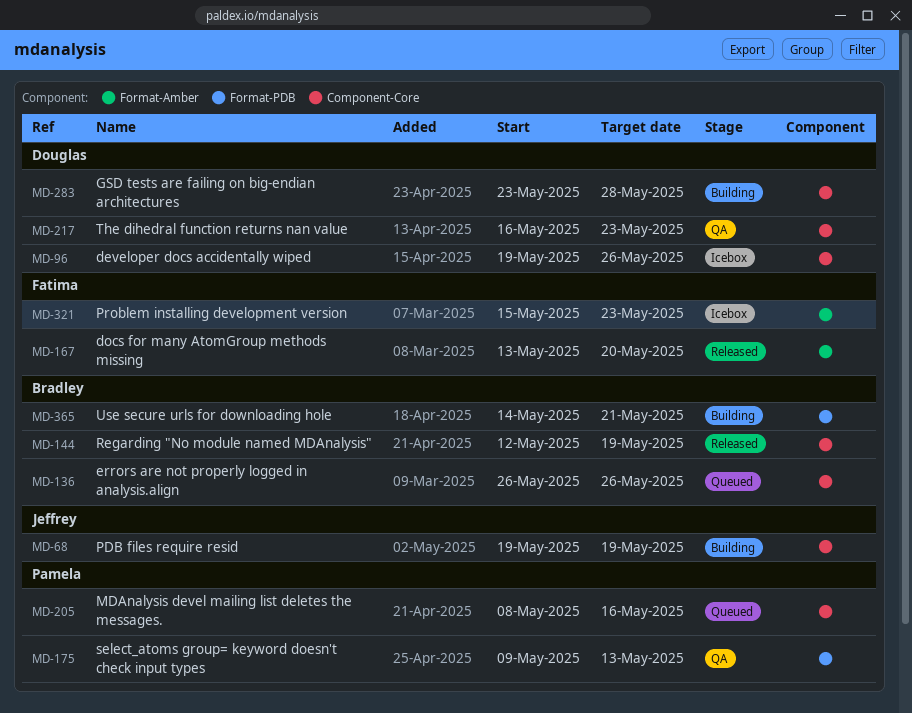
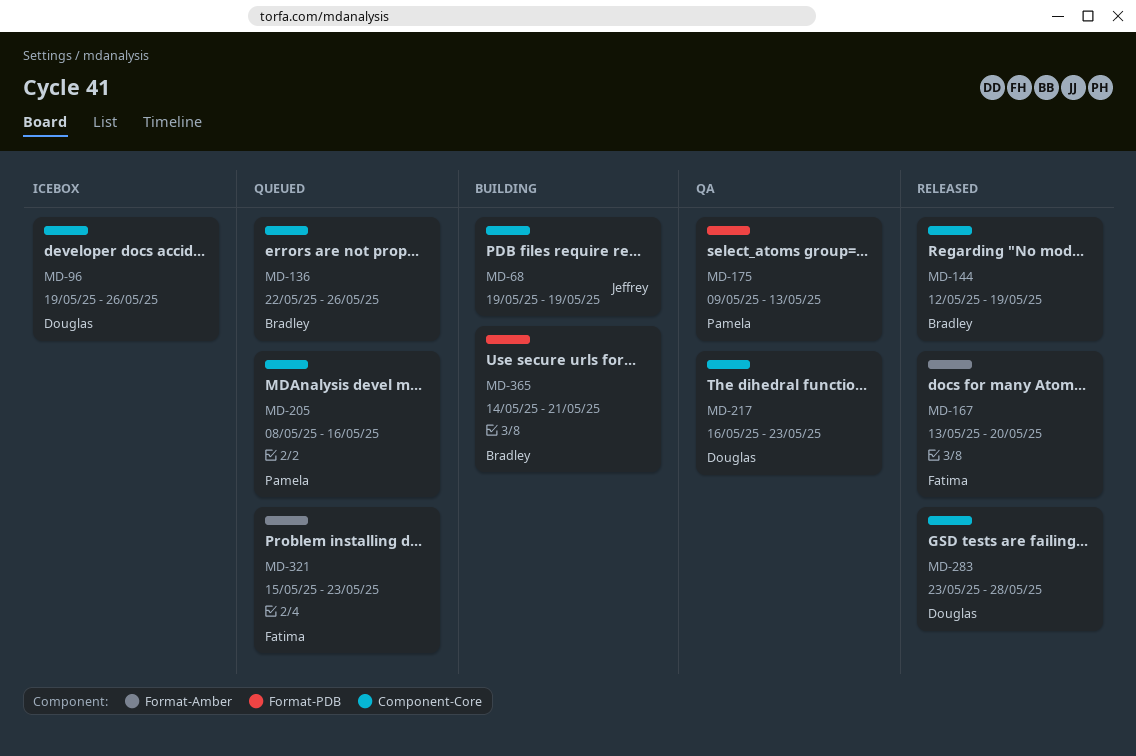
MD-136, start: May 26 -> May 22
MD-283, status: Building -> Released
MD-321, status: Icebox -> Queued

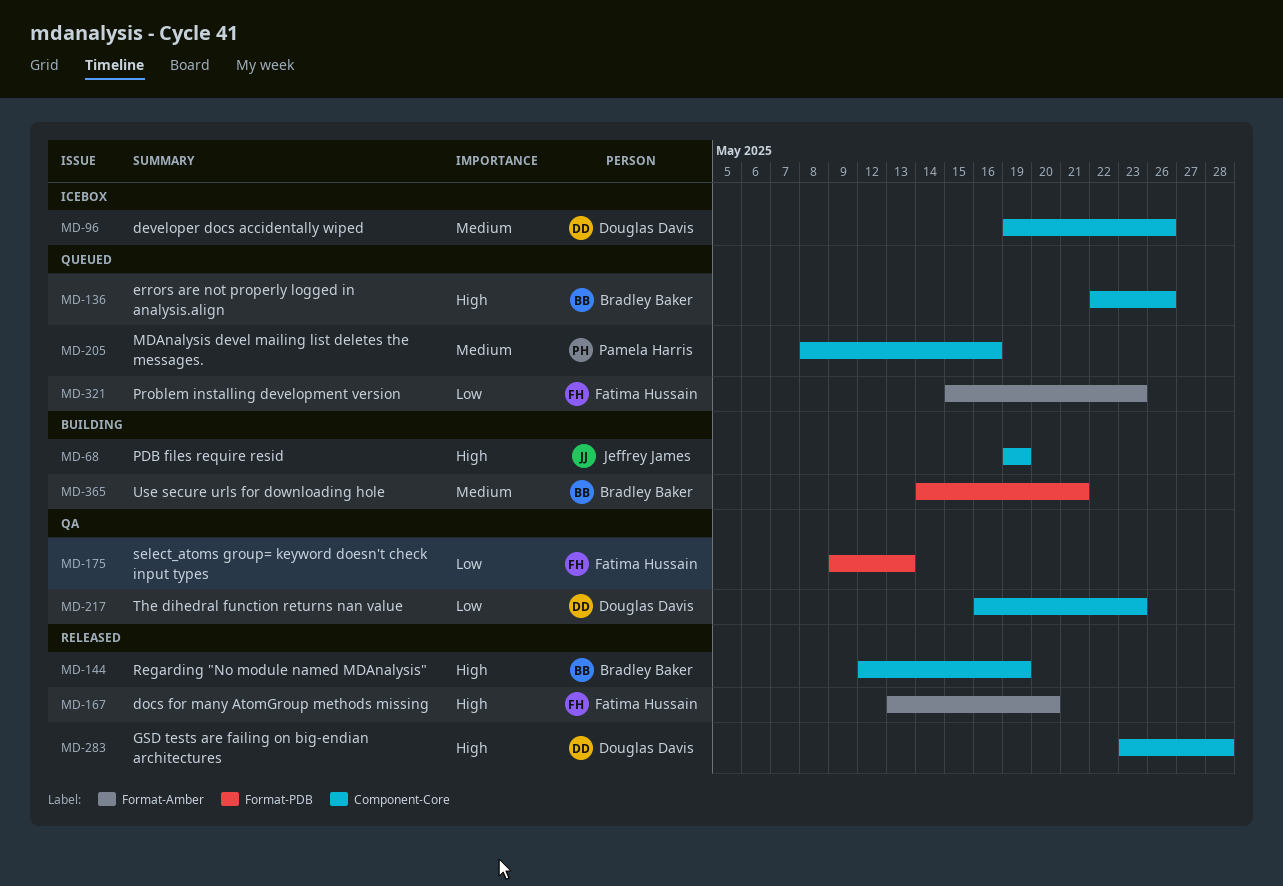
MD-175, owner: Pamela Harris -> Fatima Hussain

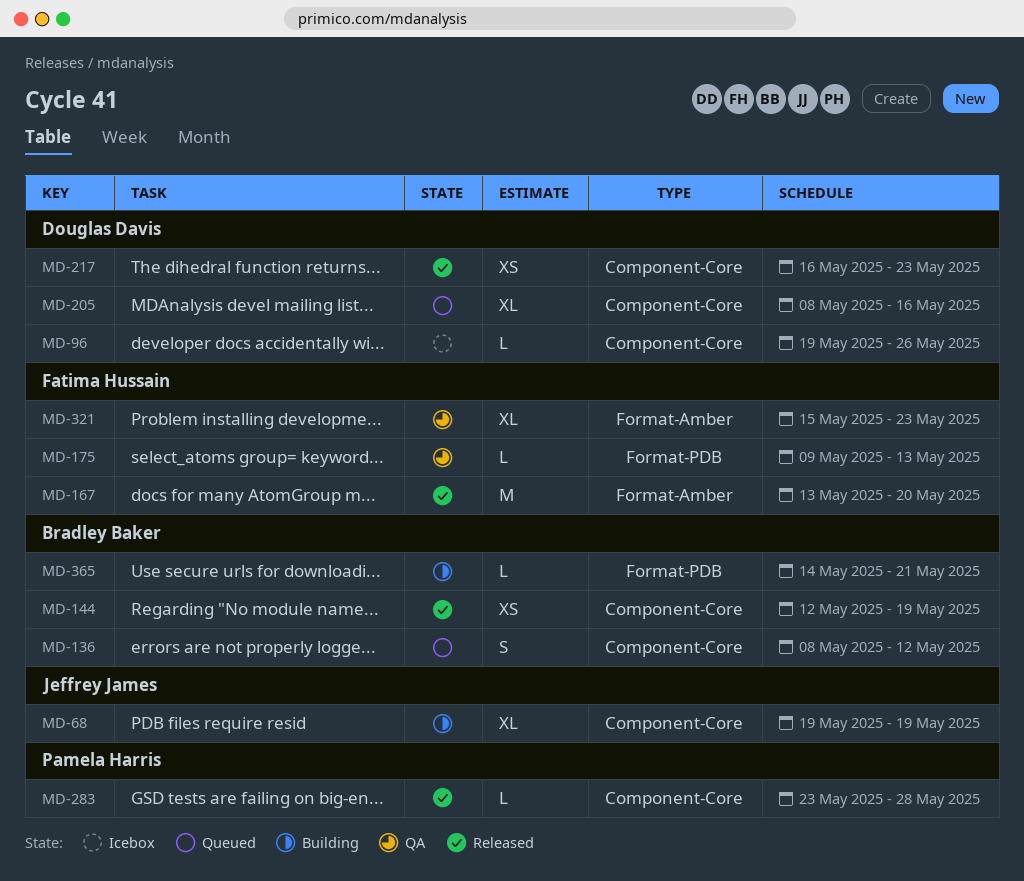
MD-136, start: May 22 -> May 8
MD-136, due: May 26 -> May 12
MD-205, owner: Pamela Harris -> Douglas Davis
MD-217, status: QA -> Released
MD-283, owner: Douglas Davis -> Pamela Harris
MD-321, status: Queued -> QA

